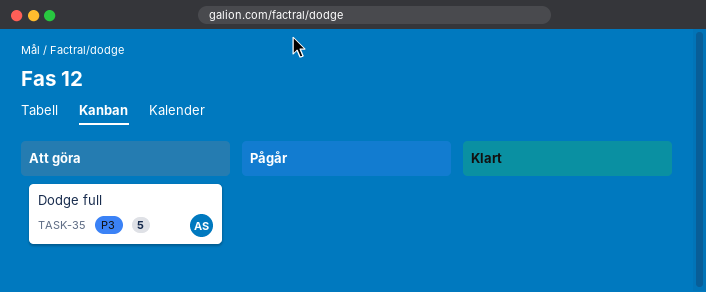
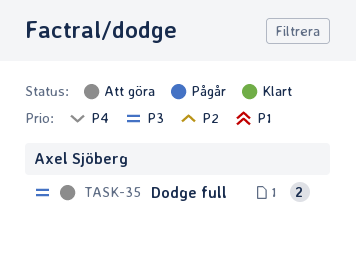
TASK-35, estimate: 5 -> 2

